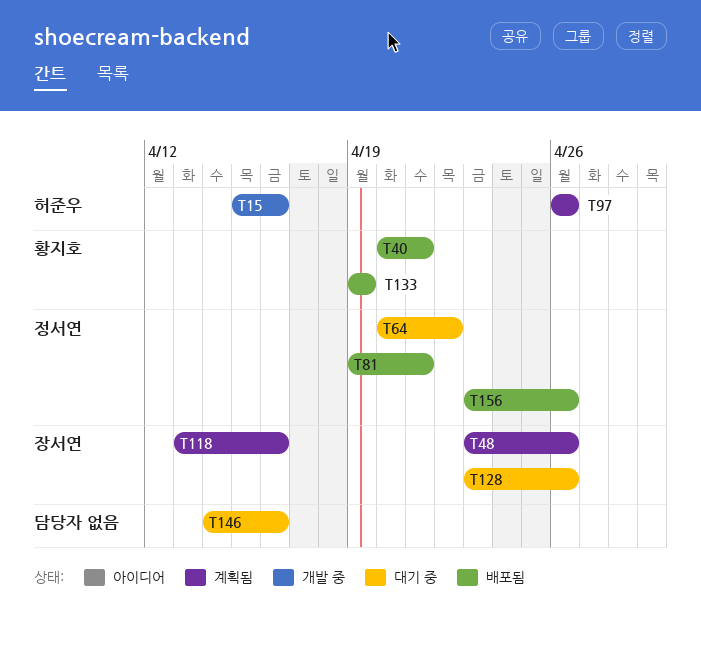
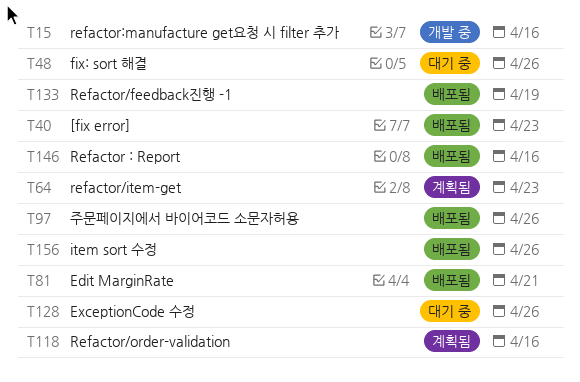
T40, due: Apr 21 -> Apr 23
T48, status: 계획됨 -> 대기 중
T64, status: 대기 중 -> 계획됨
T64, due: Apr 22 -> Apr 23
T97, status: 계획됨 -> 배포됨
T146, status: 대기 중 -> 배포됨

